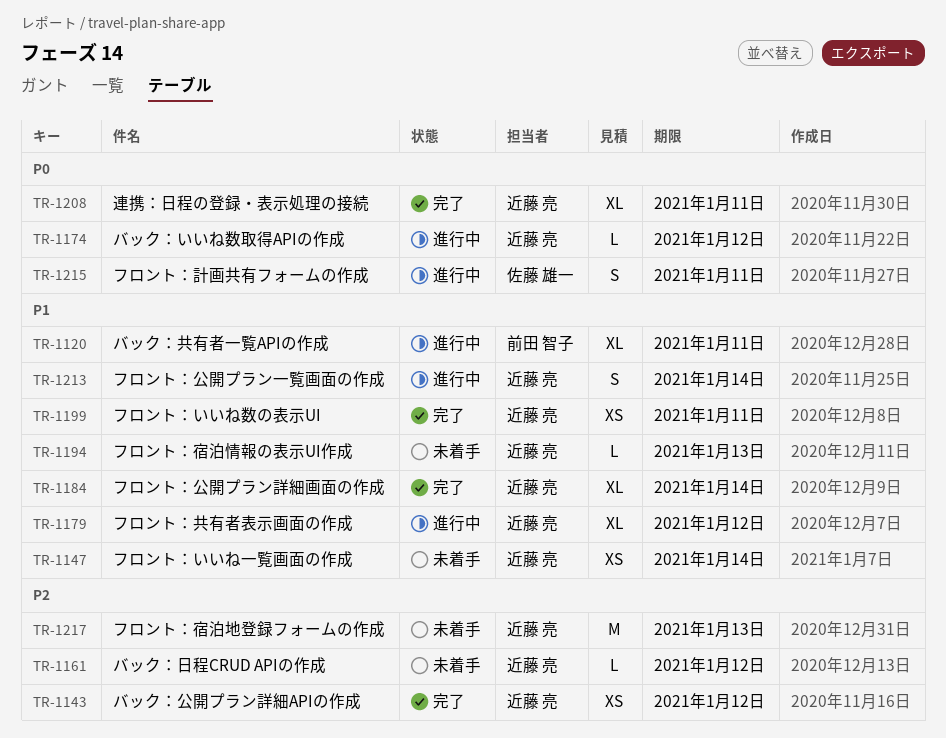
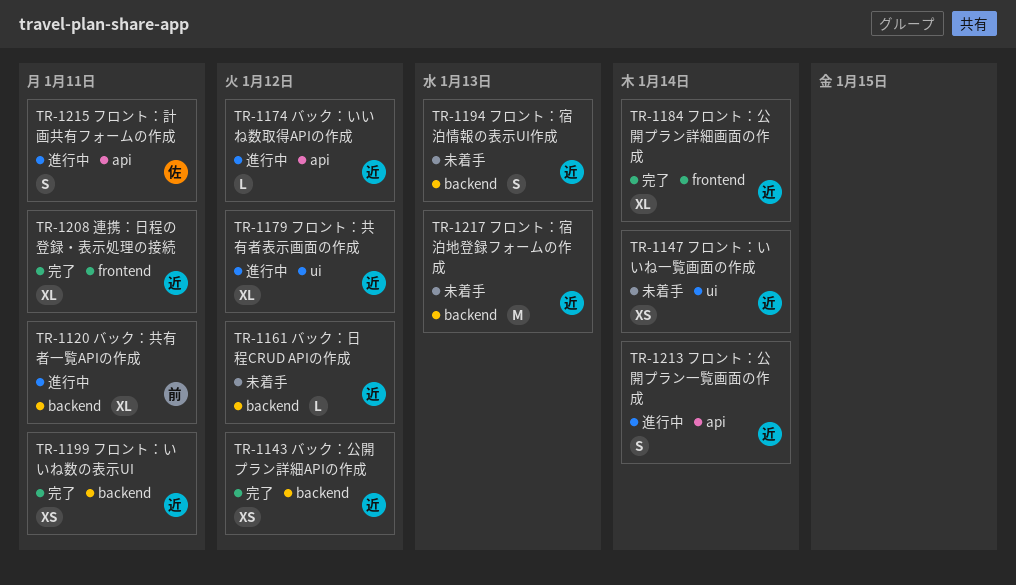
TR-1194, estimate: L -> S

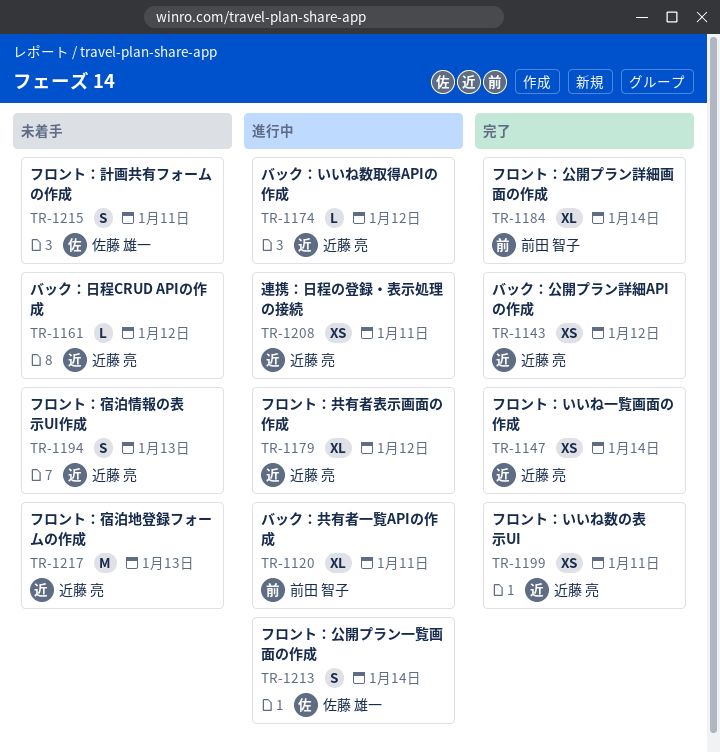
TR-1147, status: 未着手 -> 完了
TR-1184, owner: 近藤 亮 -> 前田 智子
TR-1208, status: 完了 -> 進行中
TR-1208, estimate: XL -> XS
TR-1213, owner: 近藤 亮 -> 佐藤 雄一
TR-1215, status: 進行中 -> 未着手

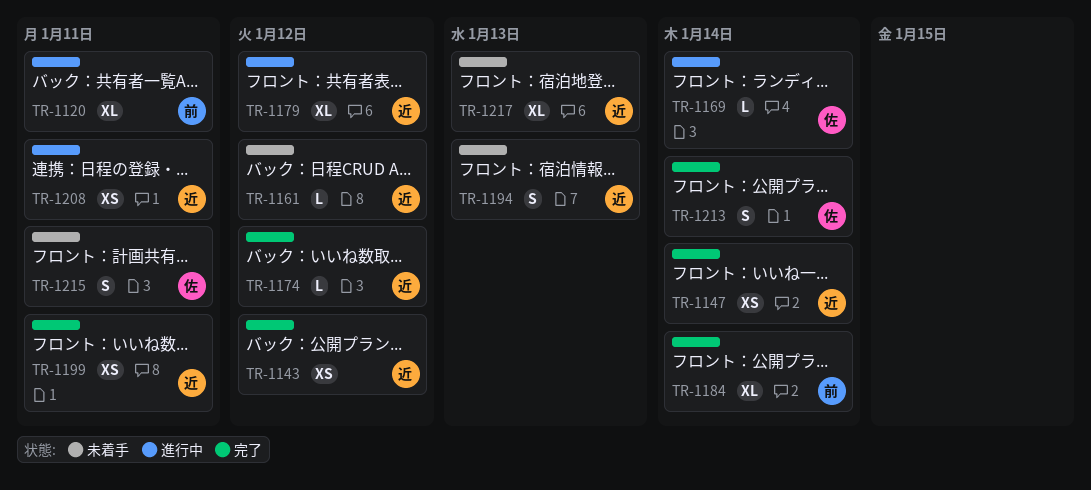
TR-1169: none -> present
TR-1174, status: 進行中 -> 完了
TR-1213, status: 進行中 -> 完了
TR-1217, estimate: M -> XL

